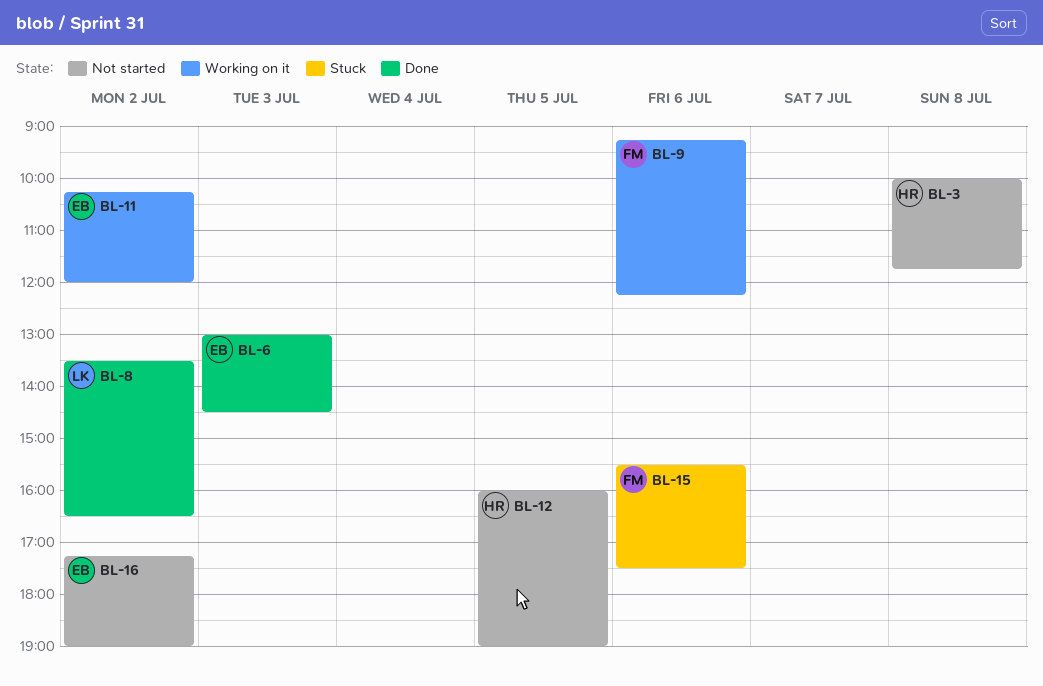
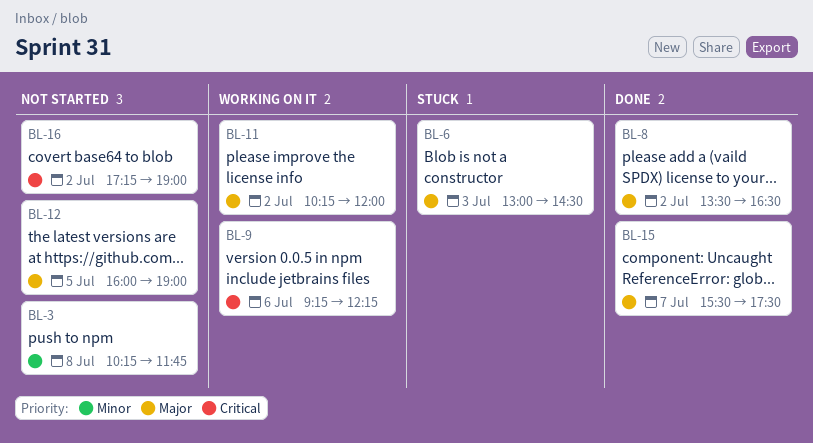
BL-3, begins: 10:00 -> 10:15
BL-6, status: Done -> Stuck
BL-15, status: Stuck -> Done
BL-15, day: Jul 6 -> Jul 7

